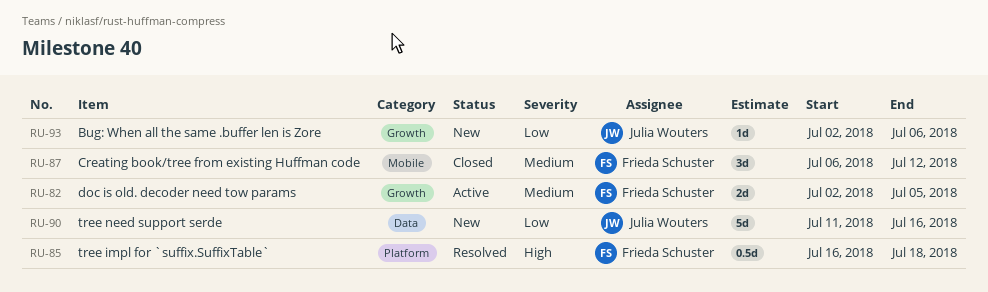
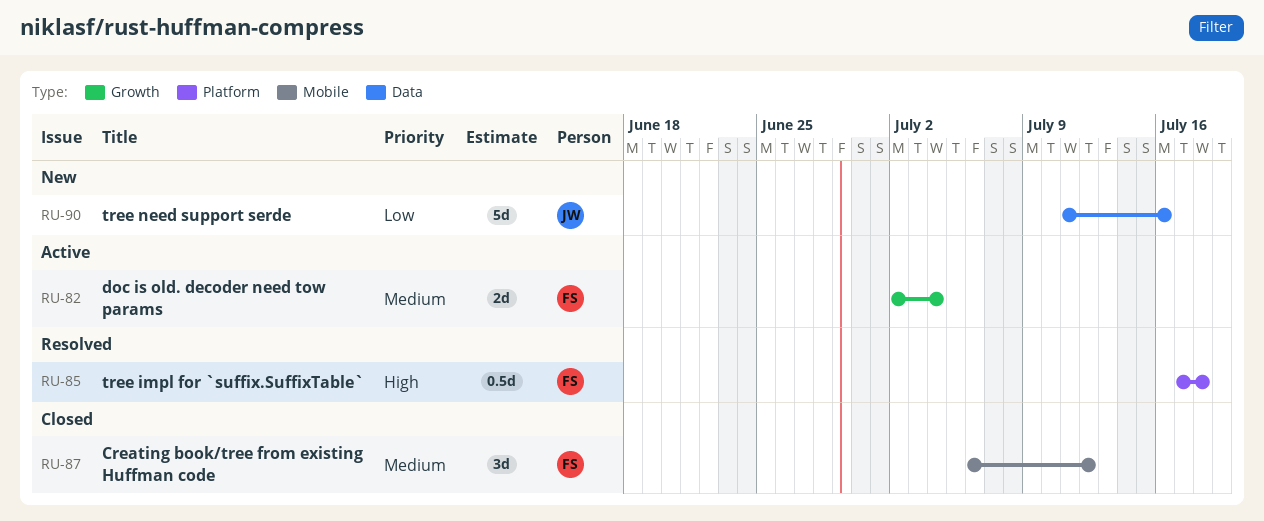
RU-82, due: Jul 5 -> Jul 4
RU-85, start: Jul 16 -> Jul 17
RU-93: present -> none

